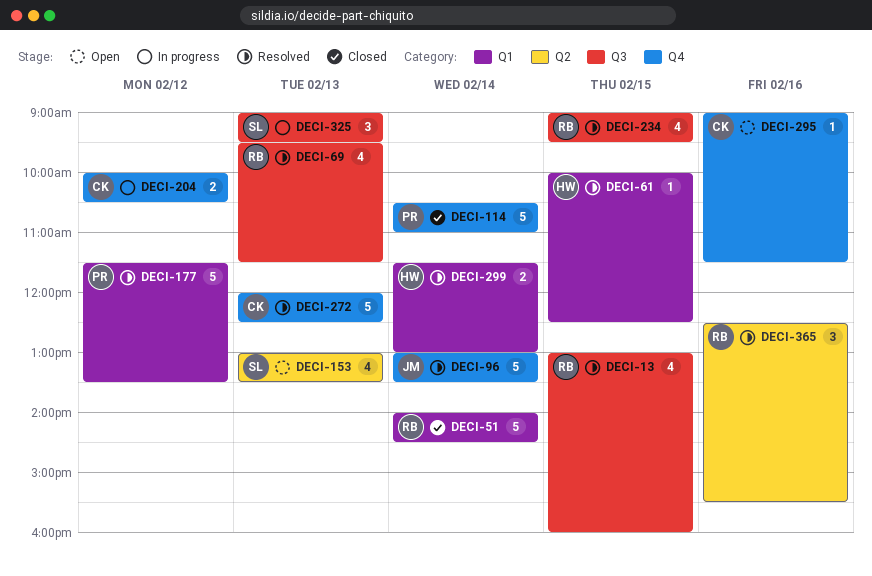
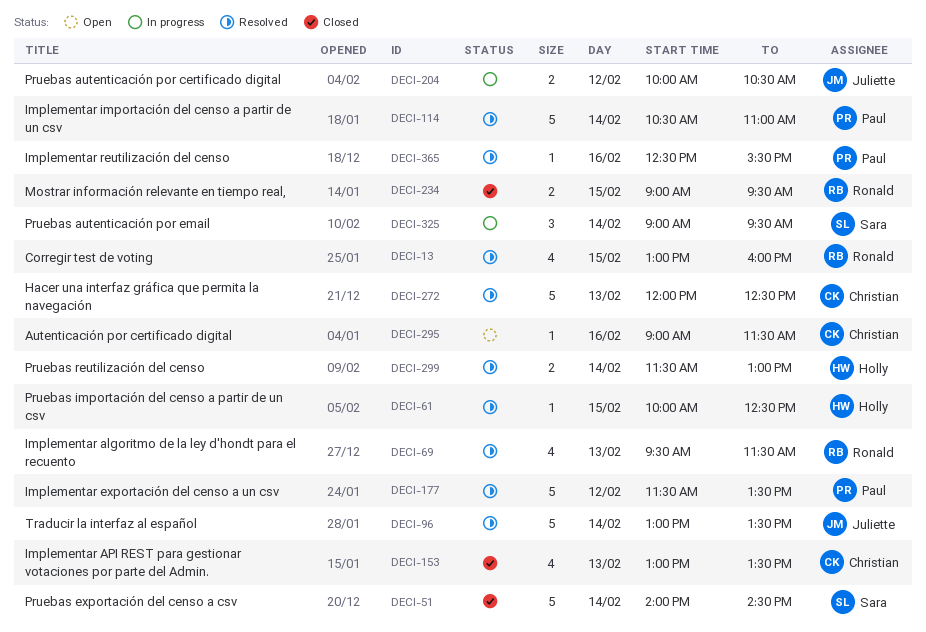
DECI-51, owner: Ronald -> Sara
DECI-114, status: Closed -> Resolved
DECI-153, status: Open -> Closed
DECI-153, owner: Sara -> Christian
DECI-204, owner: Christian -> Juliette
DECI-234, status: Resolved -> Closed
DECI-234, estimate: 4 -> 2
DECI-325, day: Feb 13 -> Feb 14
DECI-365, owner: Ronald -> Paul
DECI-365, estimate: 3 -> 1

